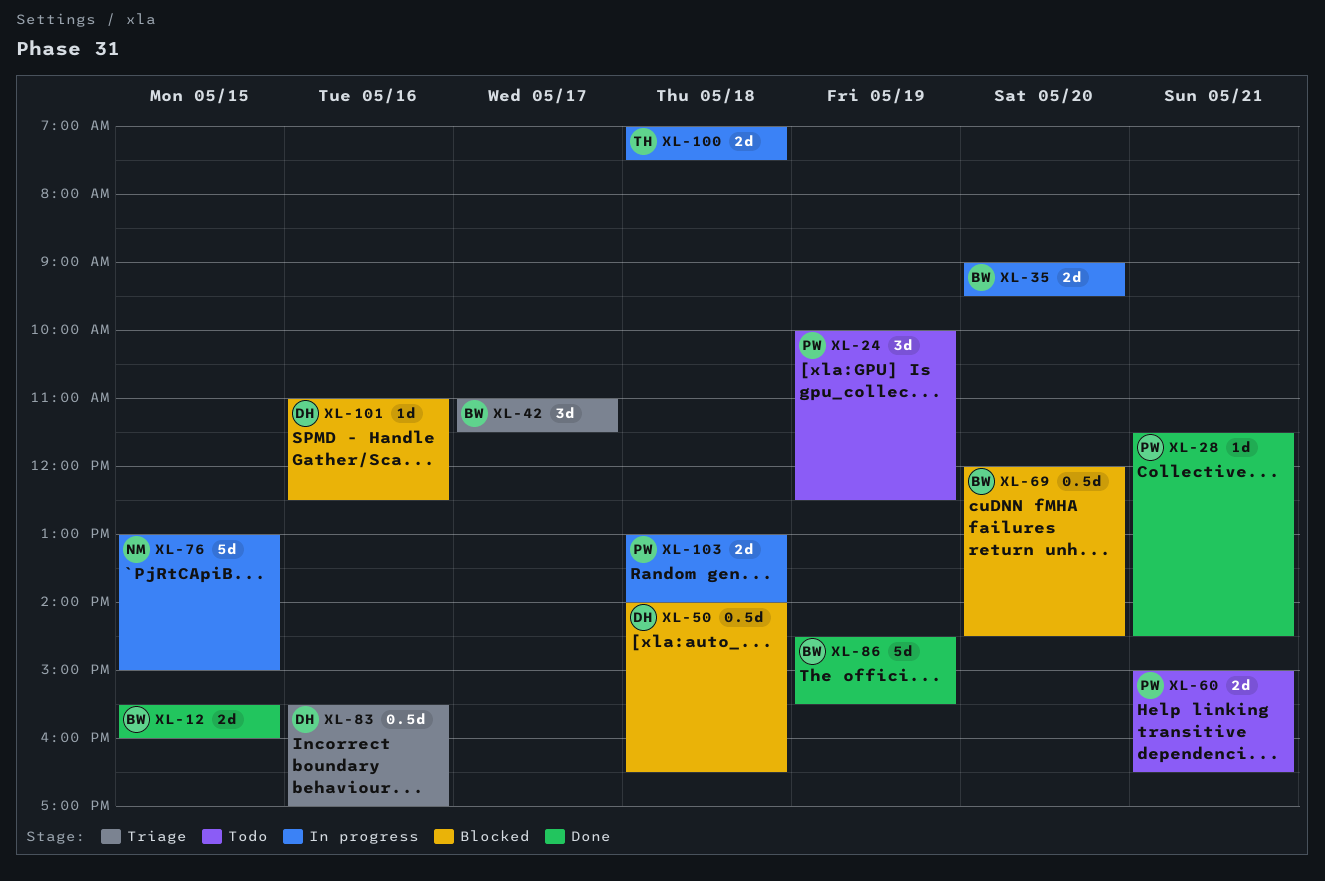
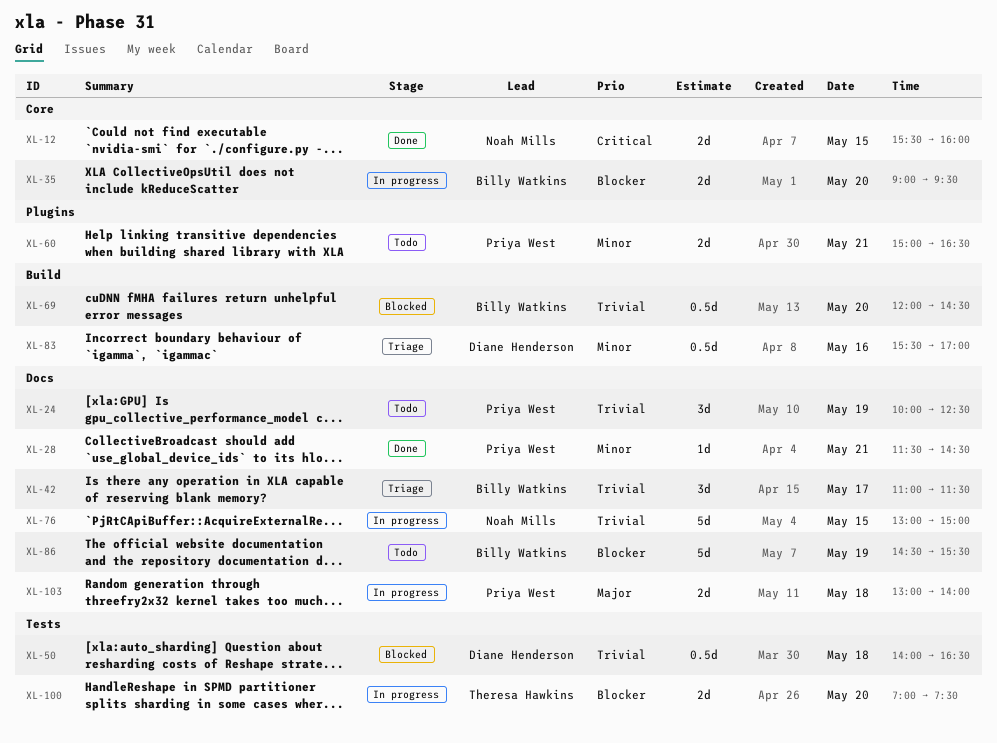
XL-12, owner: Billy Watkins -> Noah Mills
XL-86, status: Done -> Todo
XL-100, day: May 18 -> May 20
XL-101: present -> none

